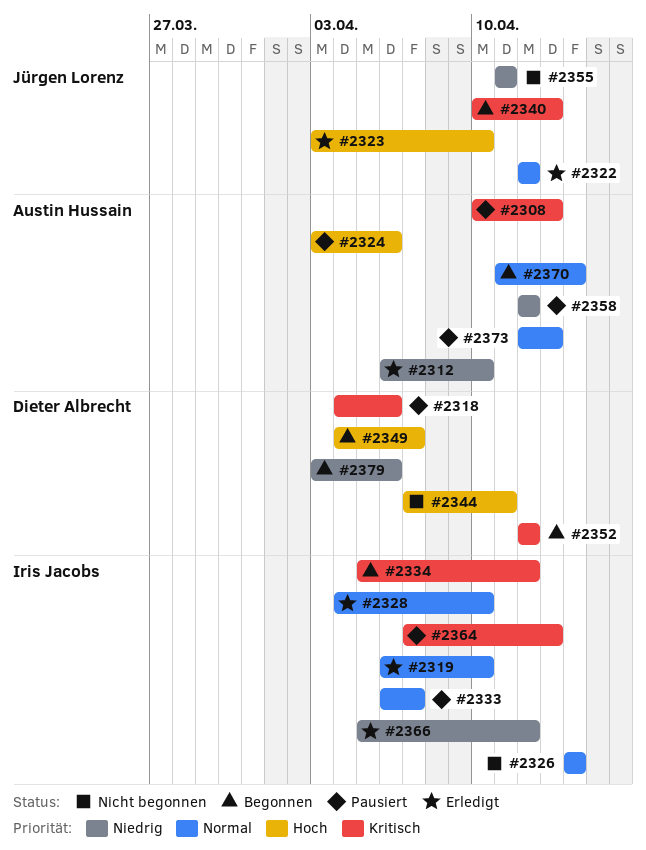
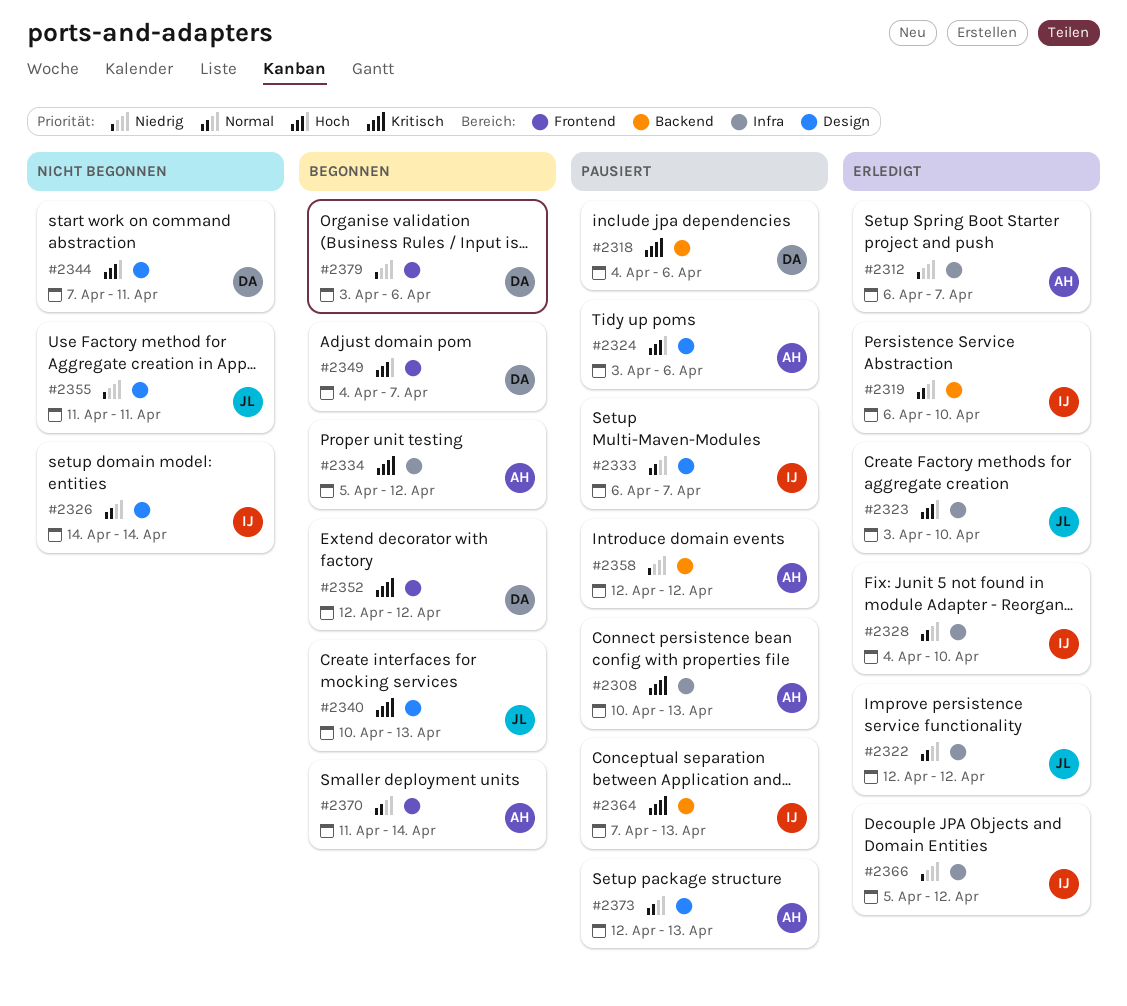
#2312, due: Apr 10 -> Apr 7
#2334, owner: Iris Jacobs -> Austin Hussain

